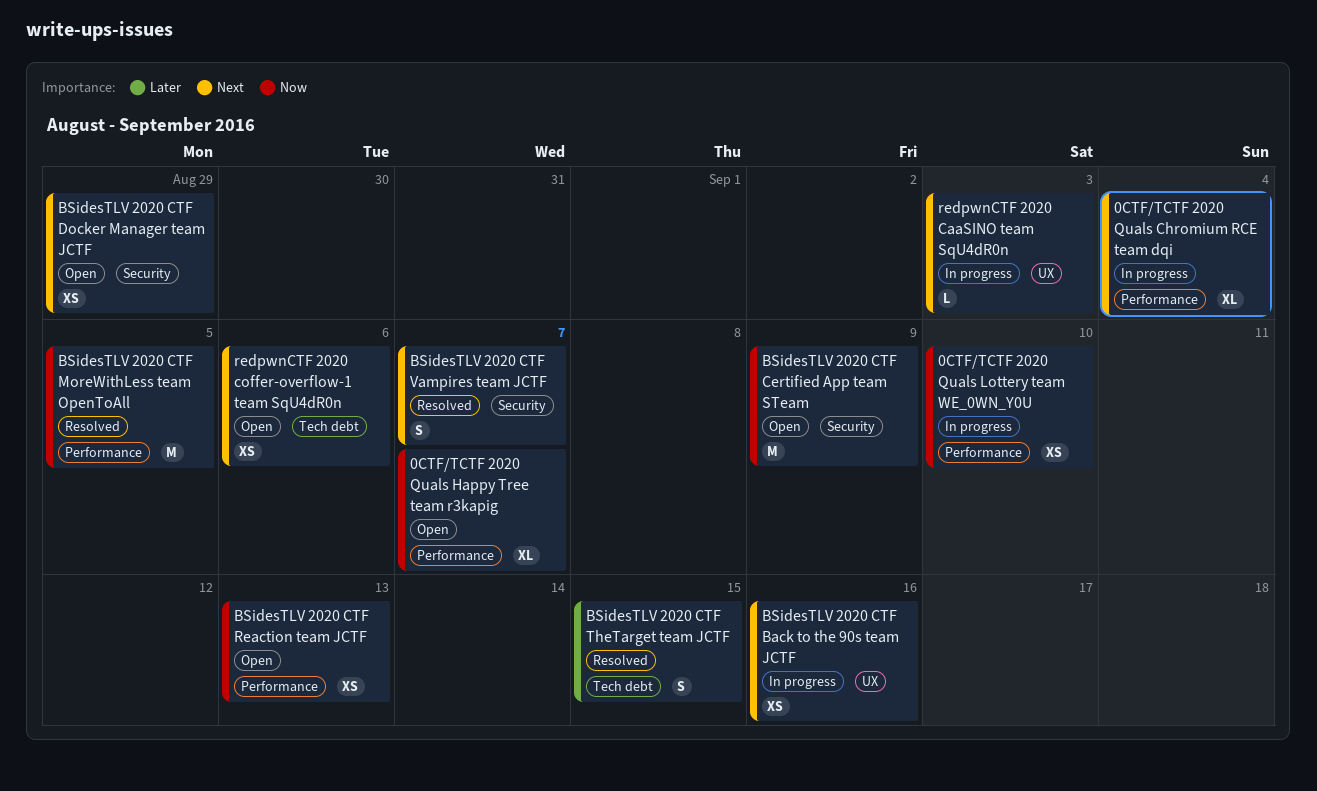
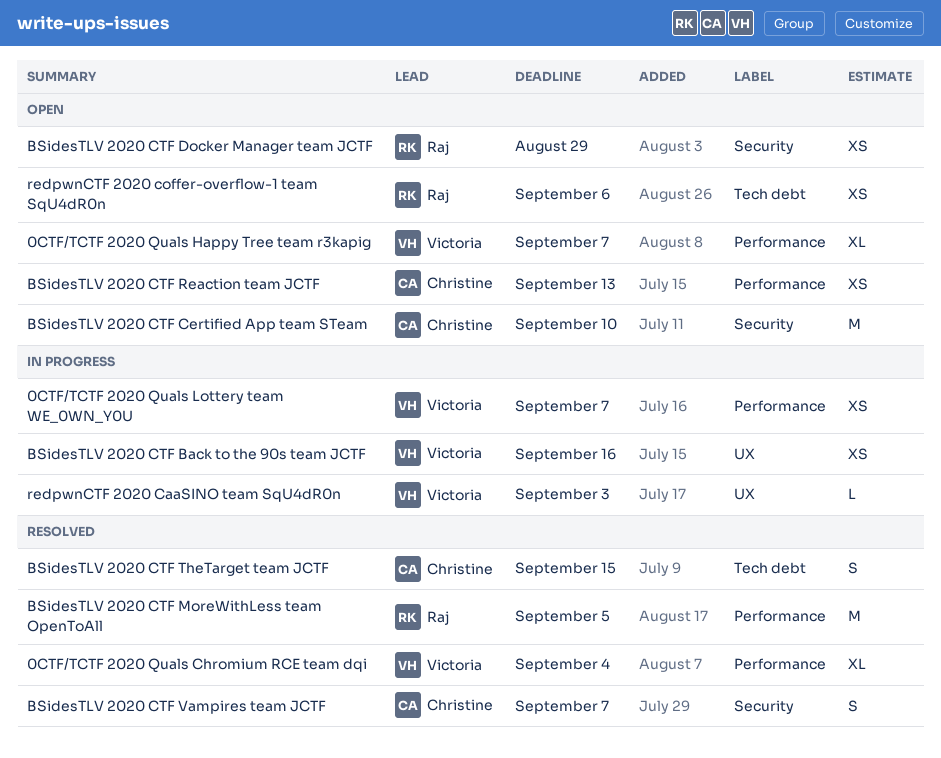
0CTF/TCTF 2020 Quals Chromium RCE team dqi, status: In progress -> Resolved
0CTF/TCTF 2020 Quals Lottery team WE_0WN_Y0U, due: Sep 10 -> Sep 7
BSidesTLV 2020 CTF Certified App team STeam, due: Sep 9 -> Sep 10

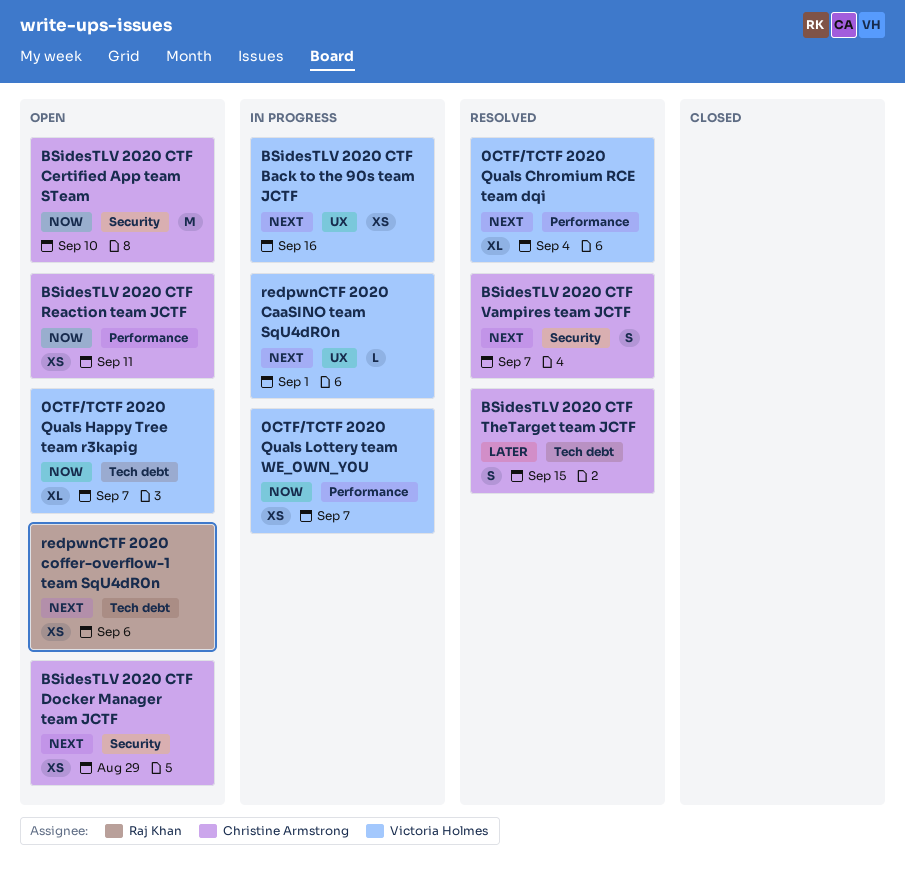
0CTF/TCTF 2020 Quals Happy Tree team r3kapig, label: Performance -> Tech debt
BSidesTLV 2020 CTF Docker Manager team JCTF, owner: Raj Khan -> Christine Armstrong
BSidesTLV 2020 CTF MoreWithLess team OpenToAll: present -> none
BSidesTLV 2020 CTF Reaction team JCTF, due: Sep 13 -> Sep 11
redpwnCTF 2020 CaaSINO team SqU4dR0n, due: Sep 3 -> Sep 1

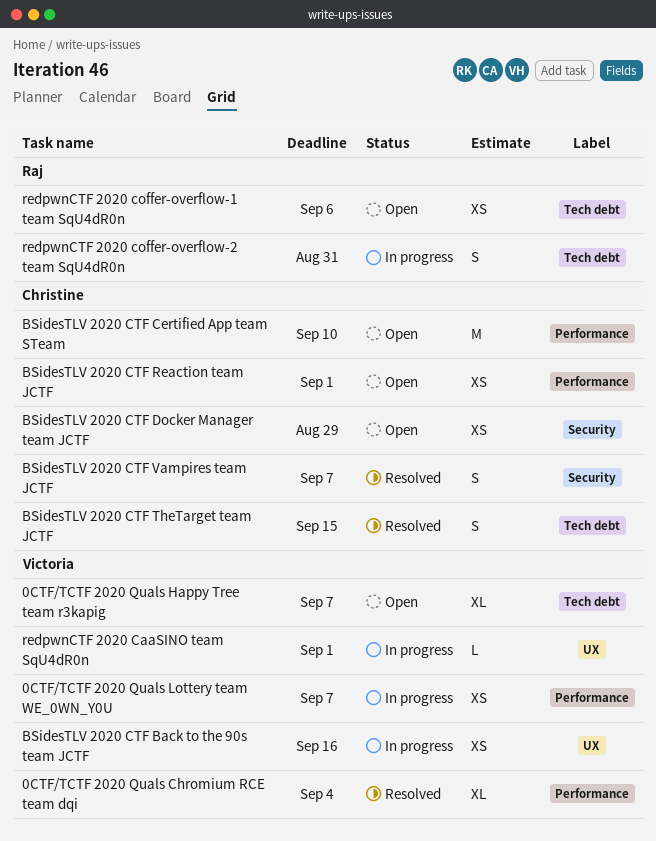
BSidesTLV 2020 CTF Certified App team STeam, label: Security -> Performance
BSidesTLV 2020 CTF Reaction team JCTF, due: Sep 11 -> Sep 1
redpwnCTF 2020 coffer-overflow-2 team SqU4dR0n: none -> present

